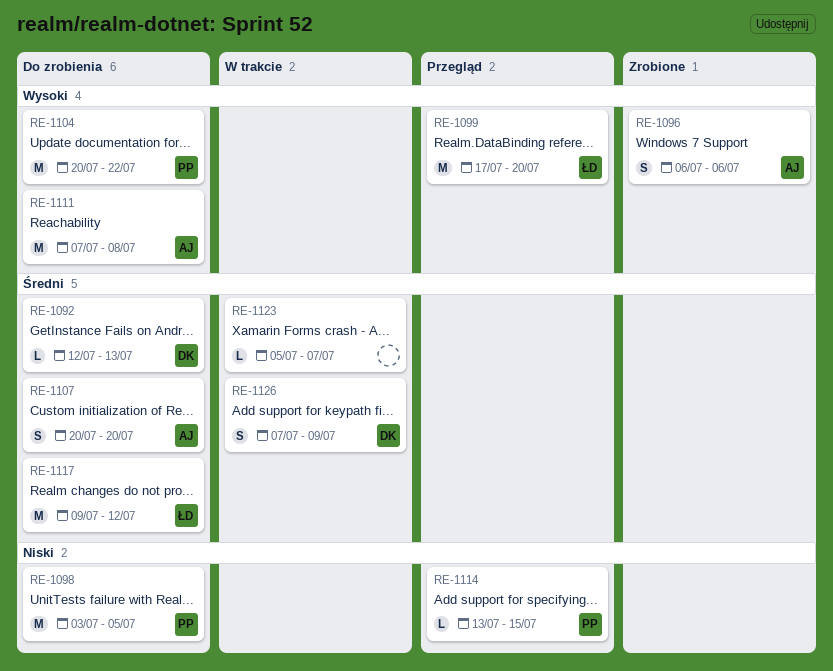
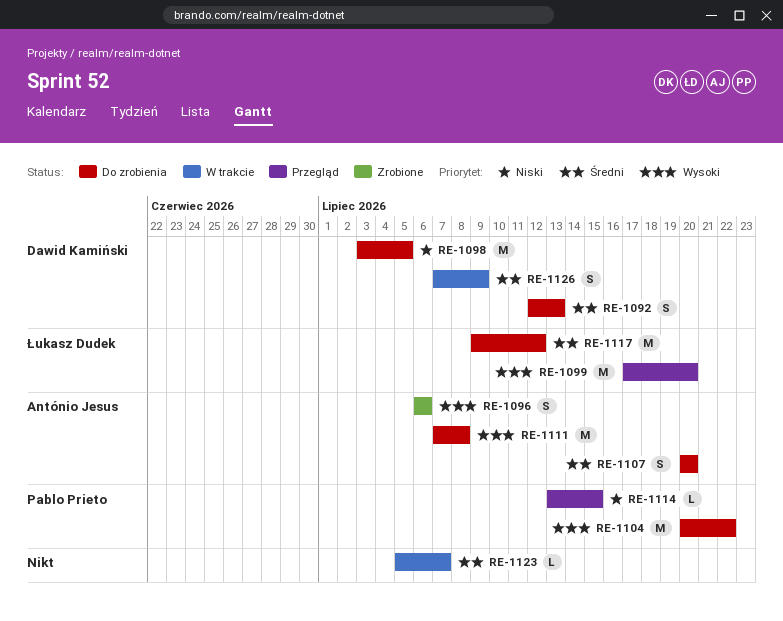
RE-1092, estimate: L -> S
RE-1098, owner: Pablo Prieto -> Dawid Kamiński

